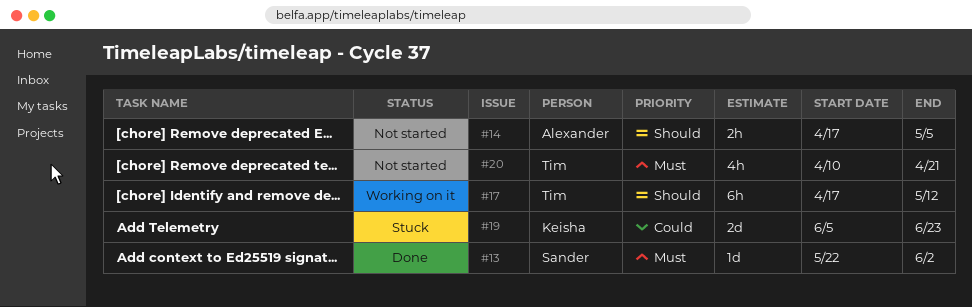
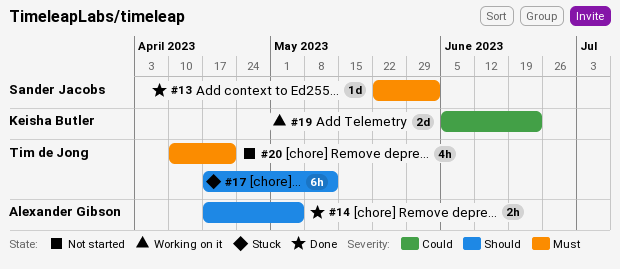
#14, status: Not started -> Done
#17, status: Working on it -> Stuck
#19, status: Stuck -> Working on it

